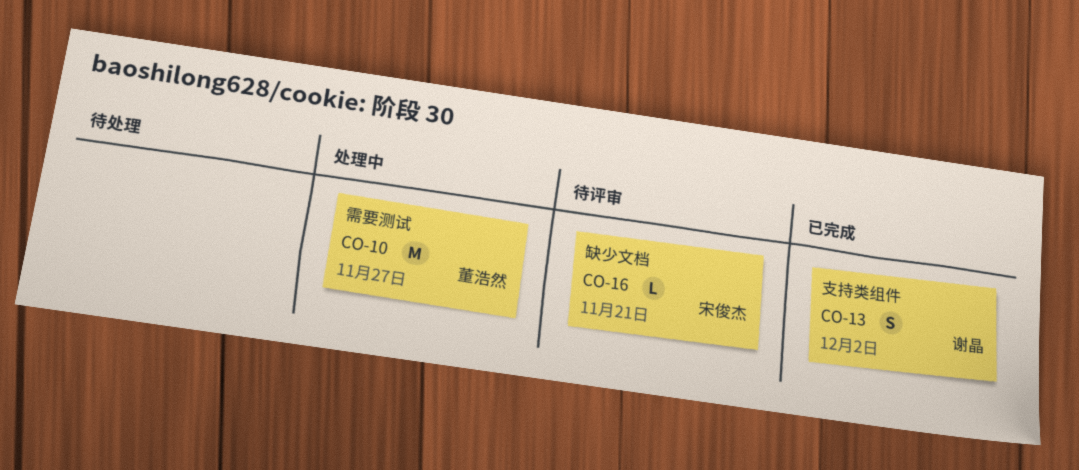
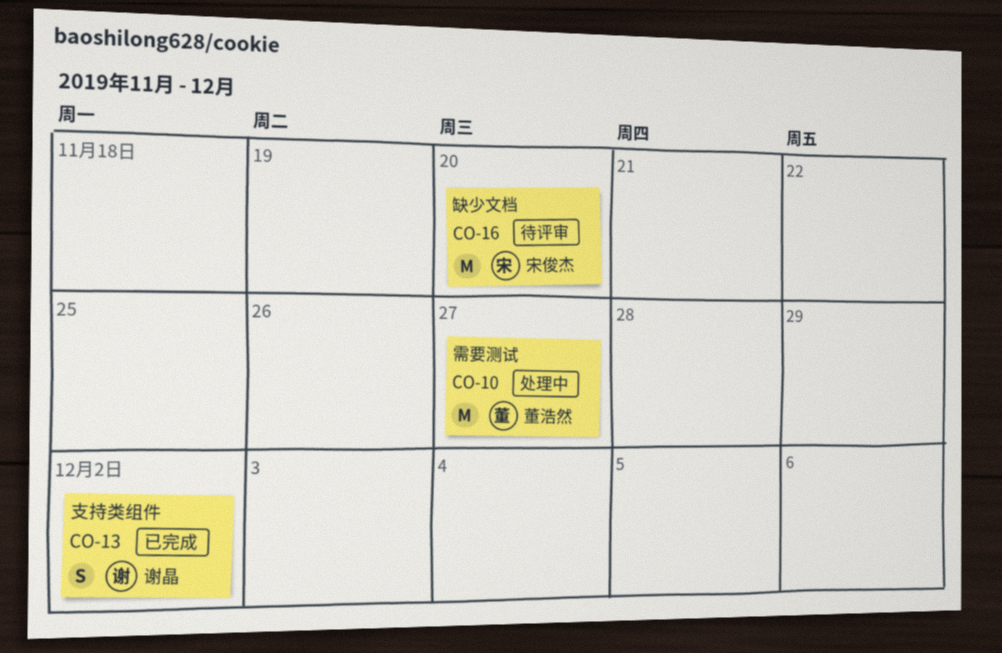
CO-16, estimate: L -> M
CO-16, due: Nov 21 -> Nov 20

